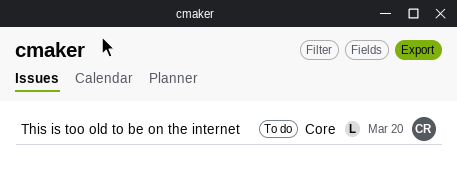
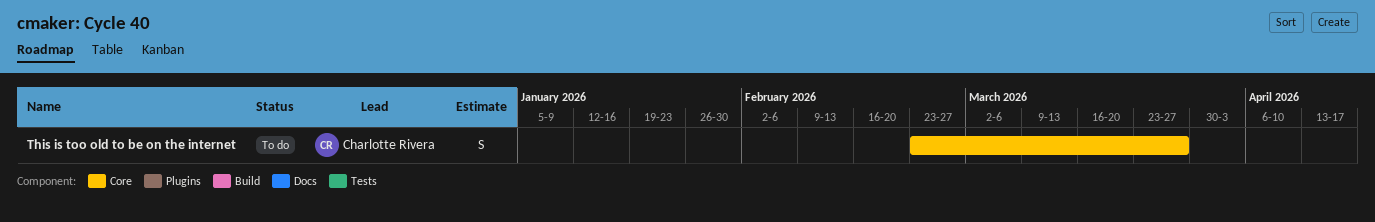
This is too old to be on the internet, estimate: L -> S
This is too old to be on the internet, due: Mar 20 -> Mar 27

